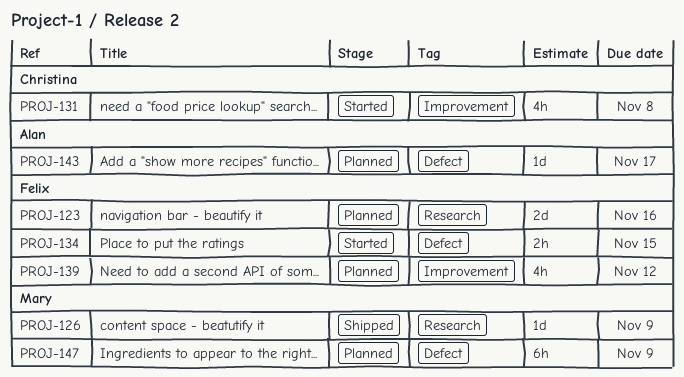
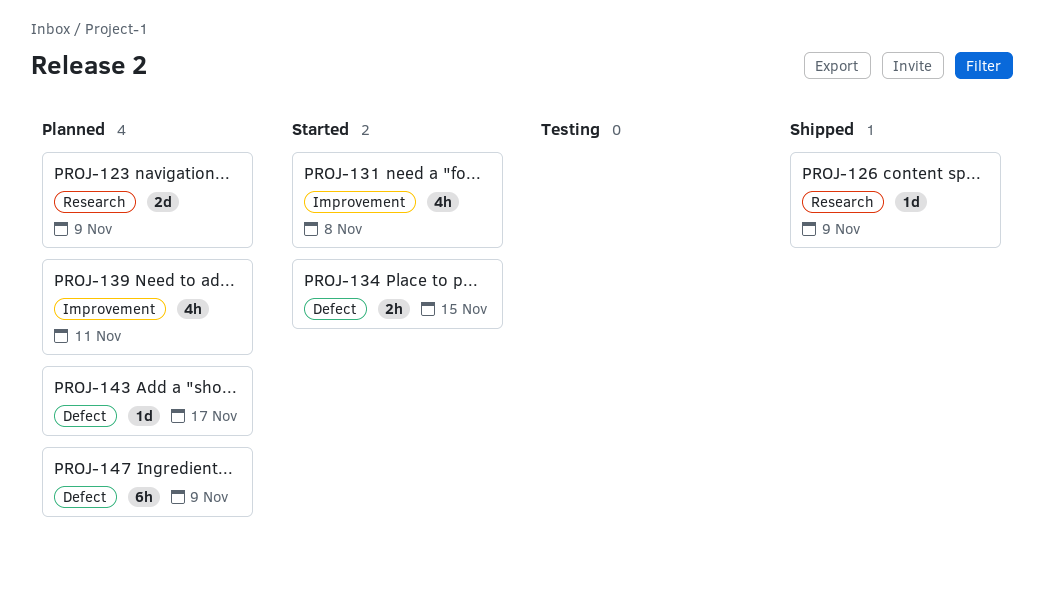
PROJ-123, due: Nov 16 -> Nov 9
PROJ-139, due: Nov 12 -> Nov 11

